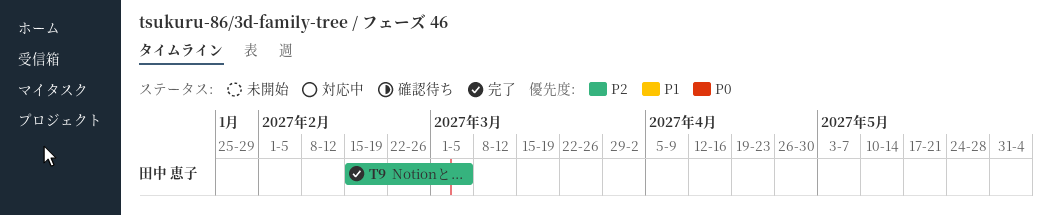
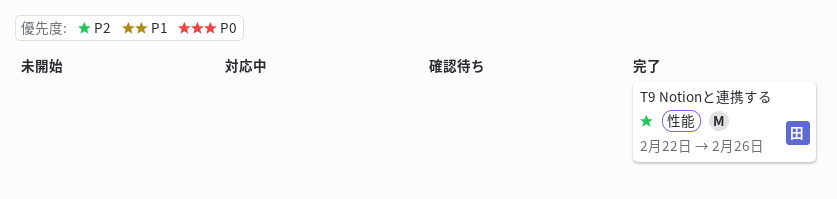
T9, start: Feb 15 -> Feb 22
T9, due: Mar 5 -> Feb 26

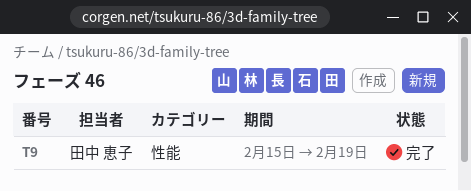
T9, start: Feb 22 -> Feb 15
T9, due: Feb 26 -> Feb 19

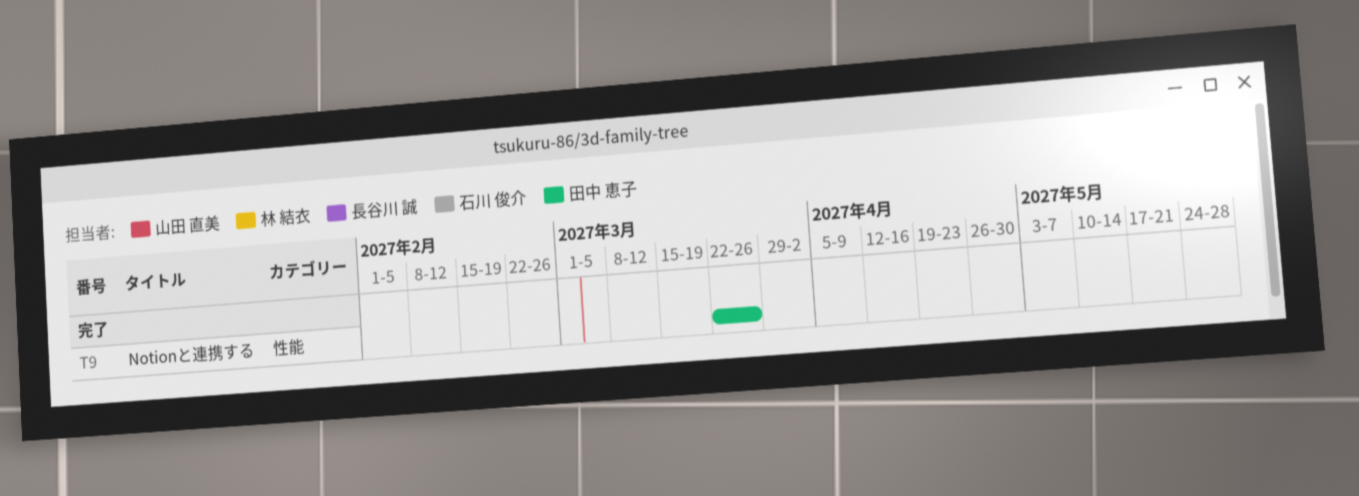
T9, start: Feb 15 -> Mar 22
T9, due: Feb 19 -> Mar 26

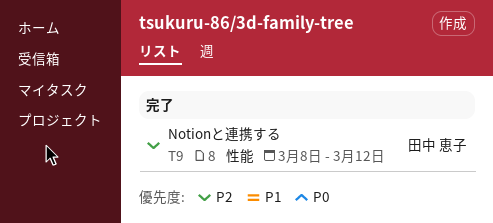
T9, start: Mar 22 -> Mar 8
T9, due: Mar 26 -> Mar 12

